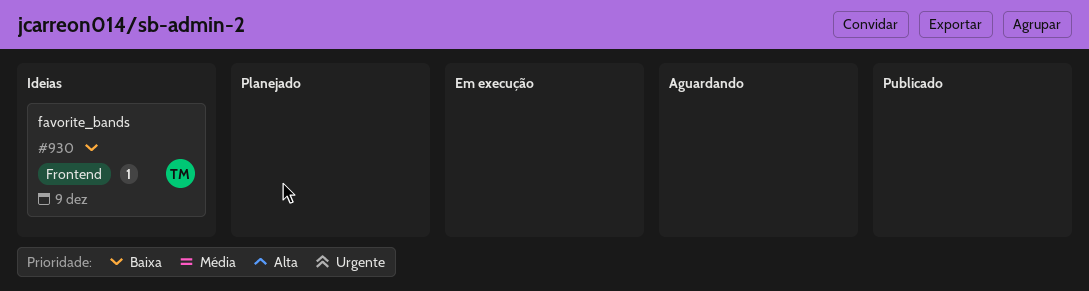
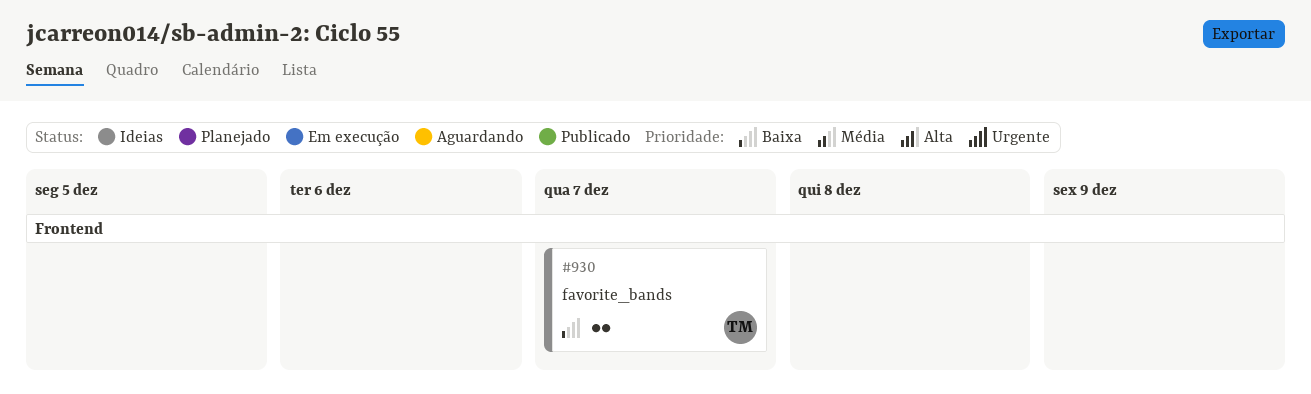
#930, estimate: 1 -> 2
#930, due: Dec 9 -> Dec 7

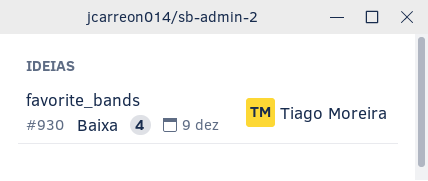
#930, estimate: 2 -> 4
#930, due: Dec 7 -> Dec 9

